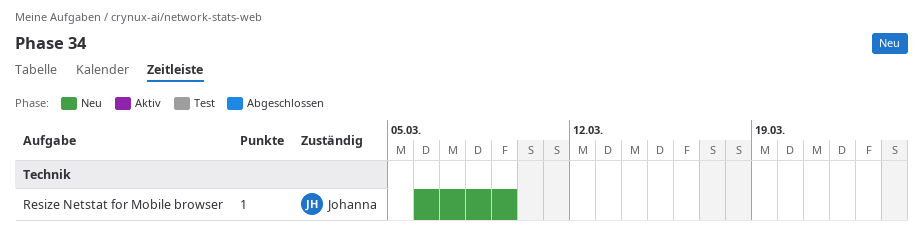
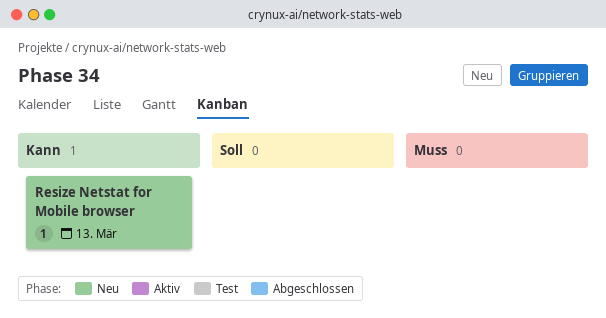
Resize Netstat for Mobile browser, due: Mar 9 -> Mar 13

